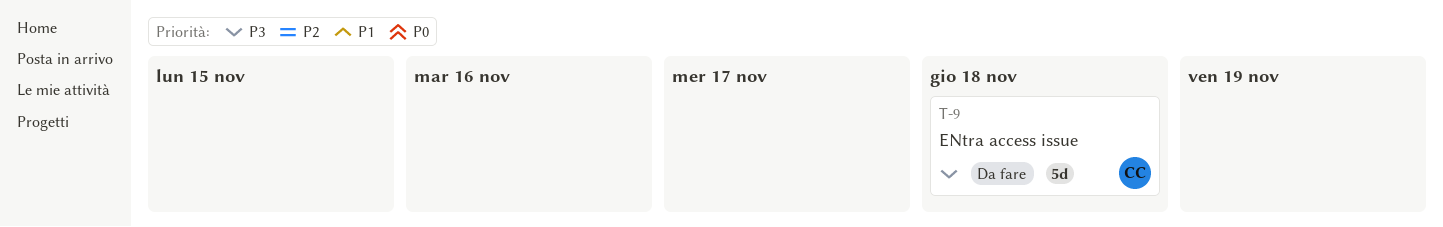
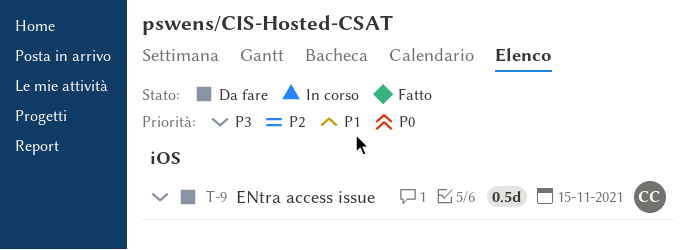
T-9, estimate: 5d -> 0.5d
T-9, due: Nov 18 -> Nov 15

